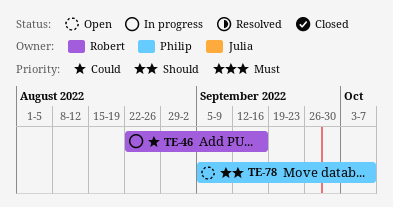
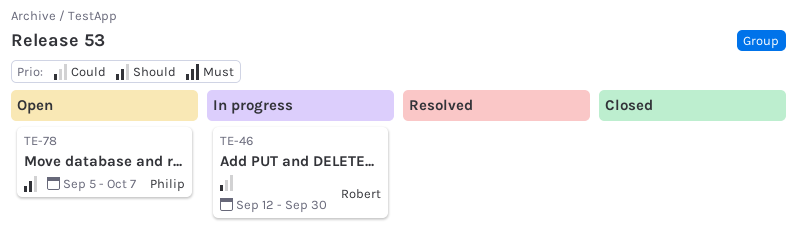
TE-46, start: Aug 22 -> Sep 12
TE-46, due: Sep 16 -> Sep 30

